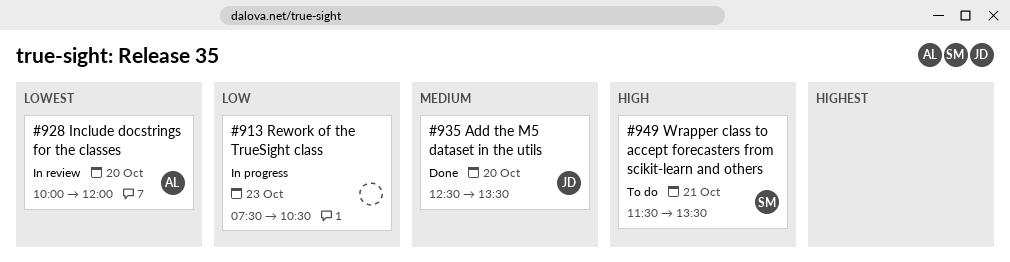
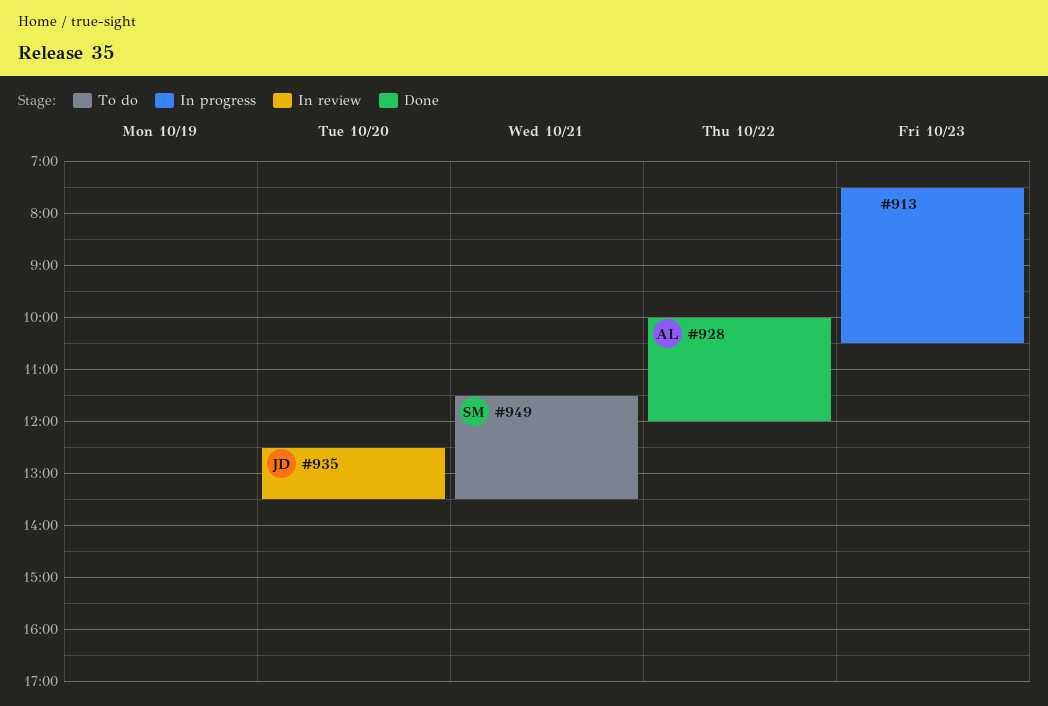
#928, status: In review -> Done
#928, day: Oct 20 -> Oct 22
#935, status: Done -> In review

